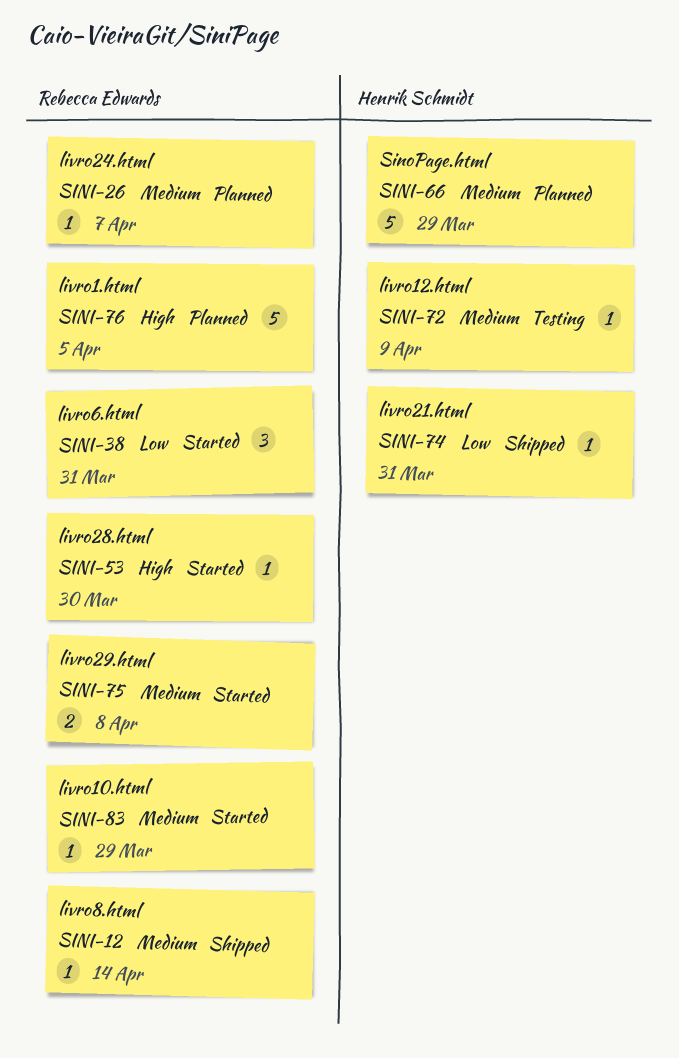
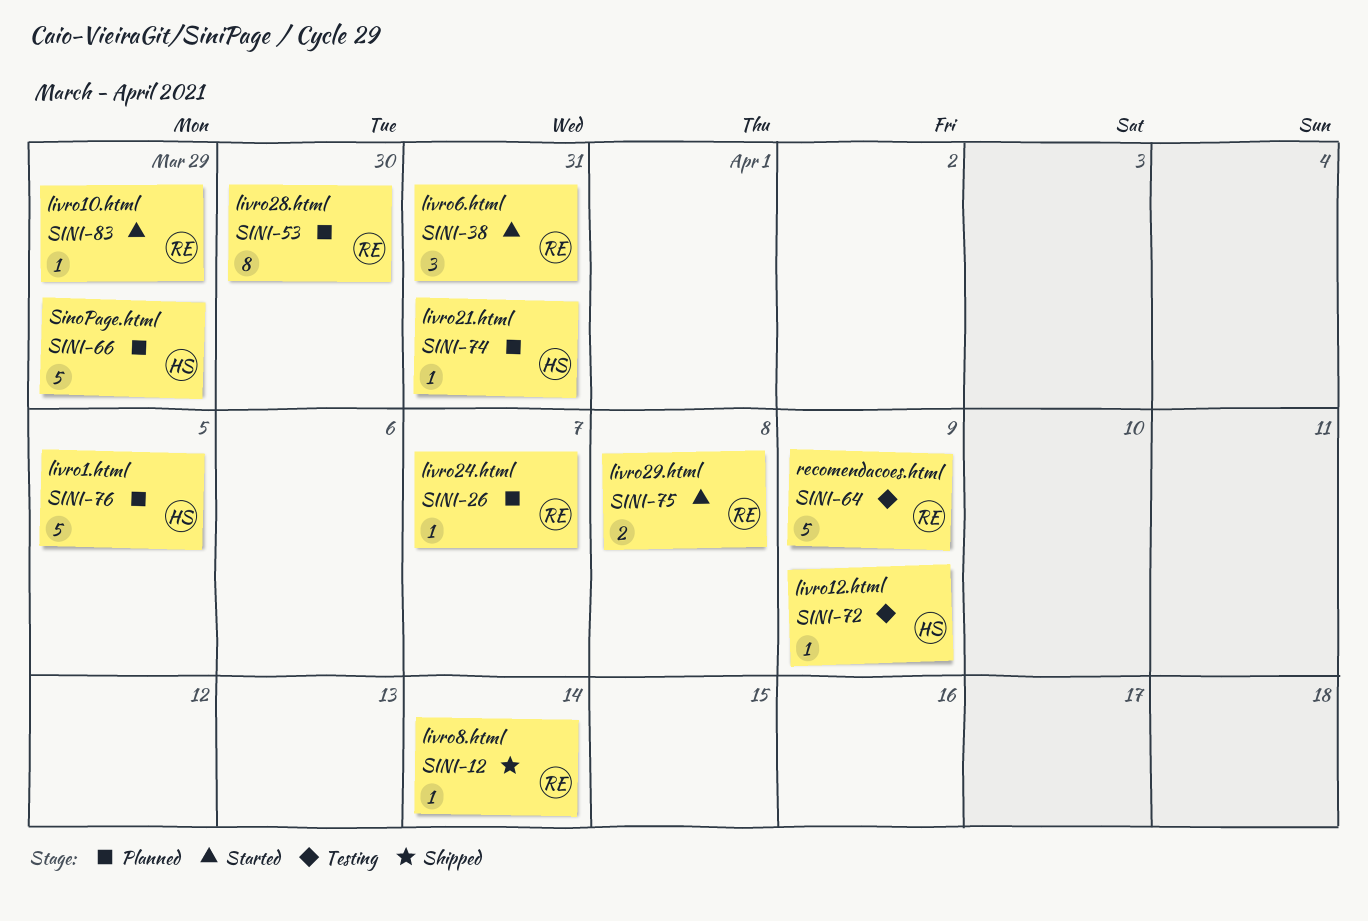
SINI-53, status: Started -> Planned
SINI-53, estimate: 1 -> 8
SINI-64: none -> present
SINI-74, status: Shipped -> Planned
SINI-76, owner: Rebecca Edwards -> Henrik Schmidt

